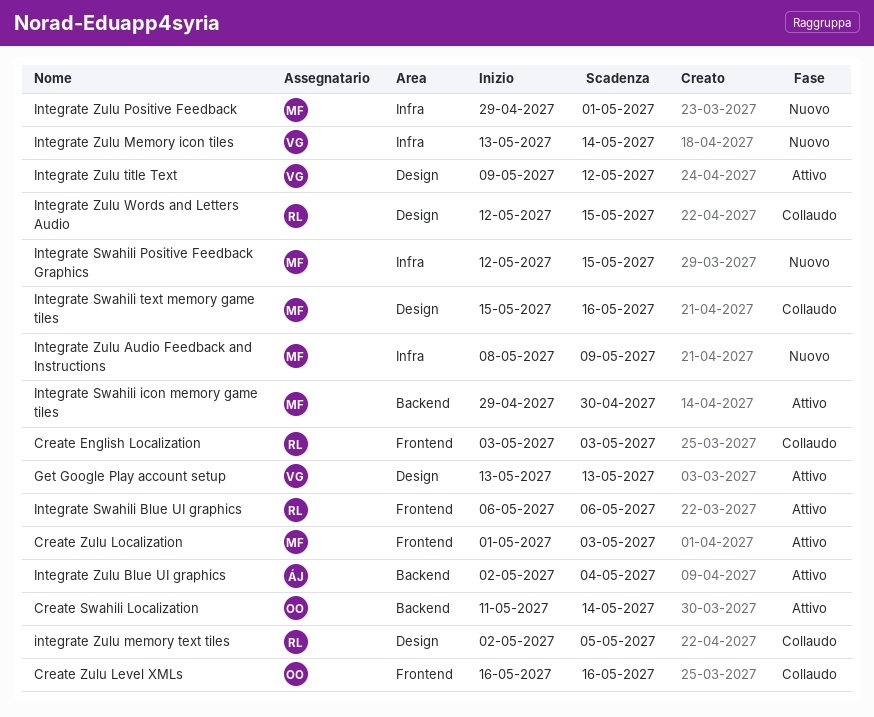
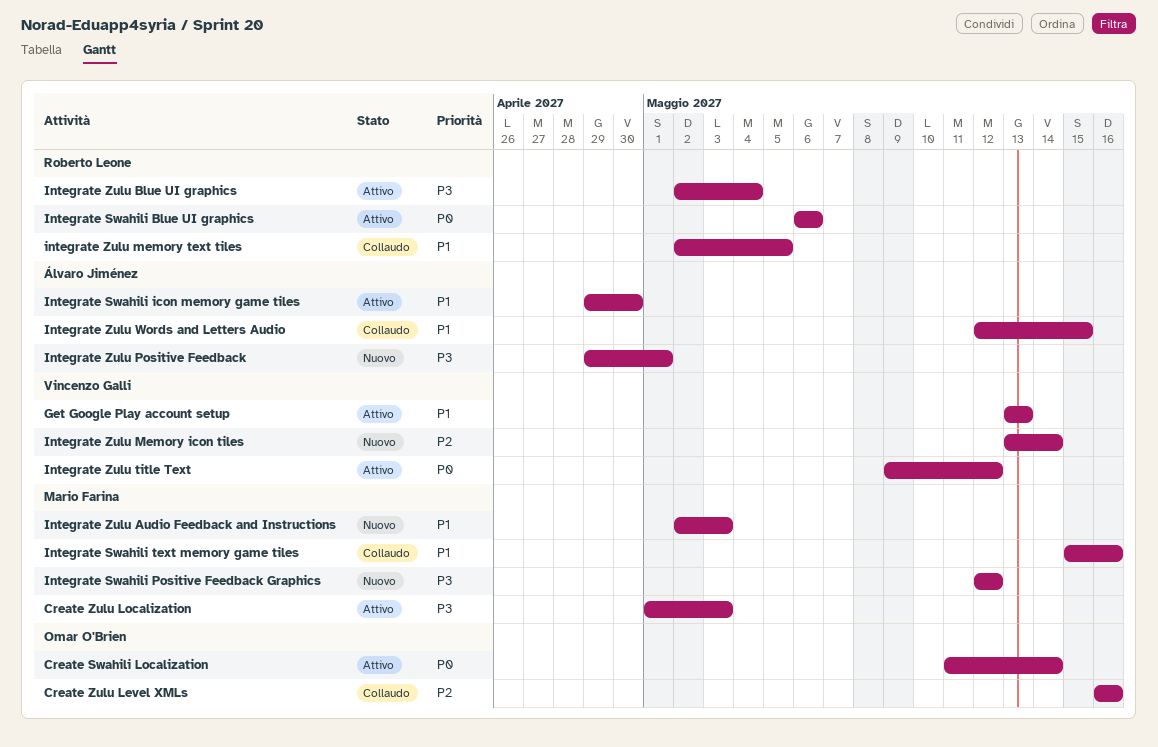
Create English Localization: present -> none
Integrate Swahili icon memory game tiles, owner: Mario Farina -> Álvaro Jiménez
Integrate Swahili Positive Feedback Graphics, due: May 15 -> May 12
Integrate Zulu Audio Feedback and Instructions, start: May 8 -> May 2
Integrate Zulu Audio Feedback and Instructions, due: May 9 -> May 3
Integrate Zulu Blue UI graphics, owner: Álvaro Jiménez -> Roberto Leone
Integrate Zulu Positive Feedback, owner: Mario Farina -> Álvaro Jiménez
Integrate Zulu Words and Letters Audio, owner: Roberto Leone -> Álvaro Jiménez

